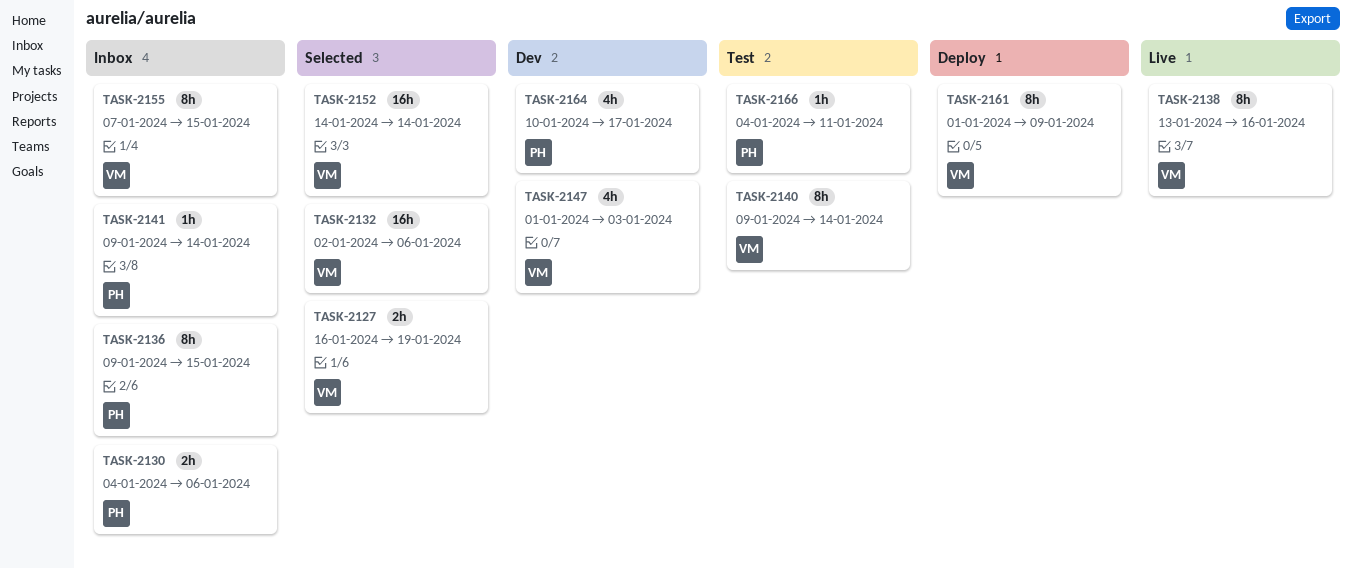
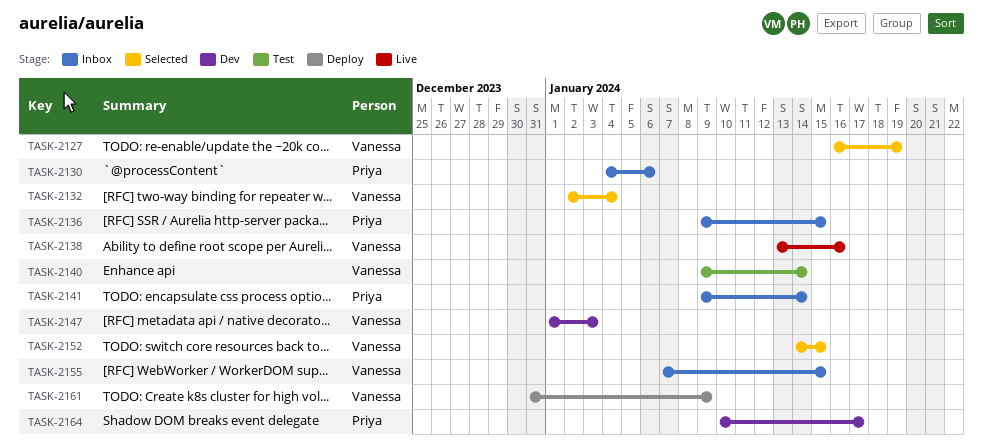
TASK-2132, due: Jan 6 -> Jan 4
TASK-2152, due: Jan 14 -> Jan 15
TASK-2161, start: Jan 1 -> Dec 31
TASK-2166: present -> none

